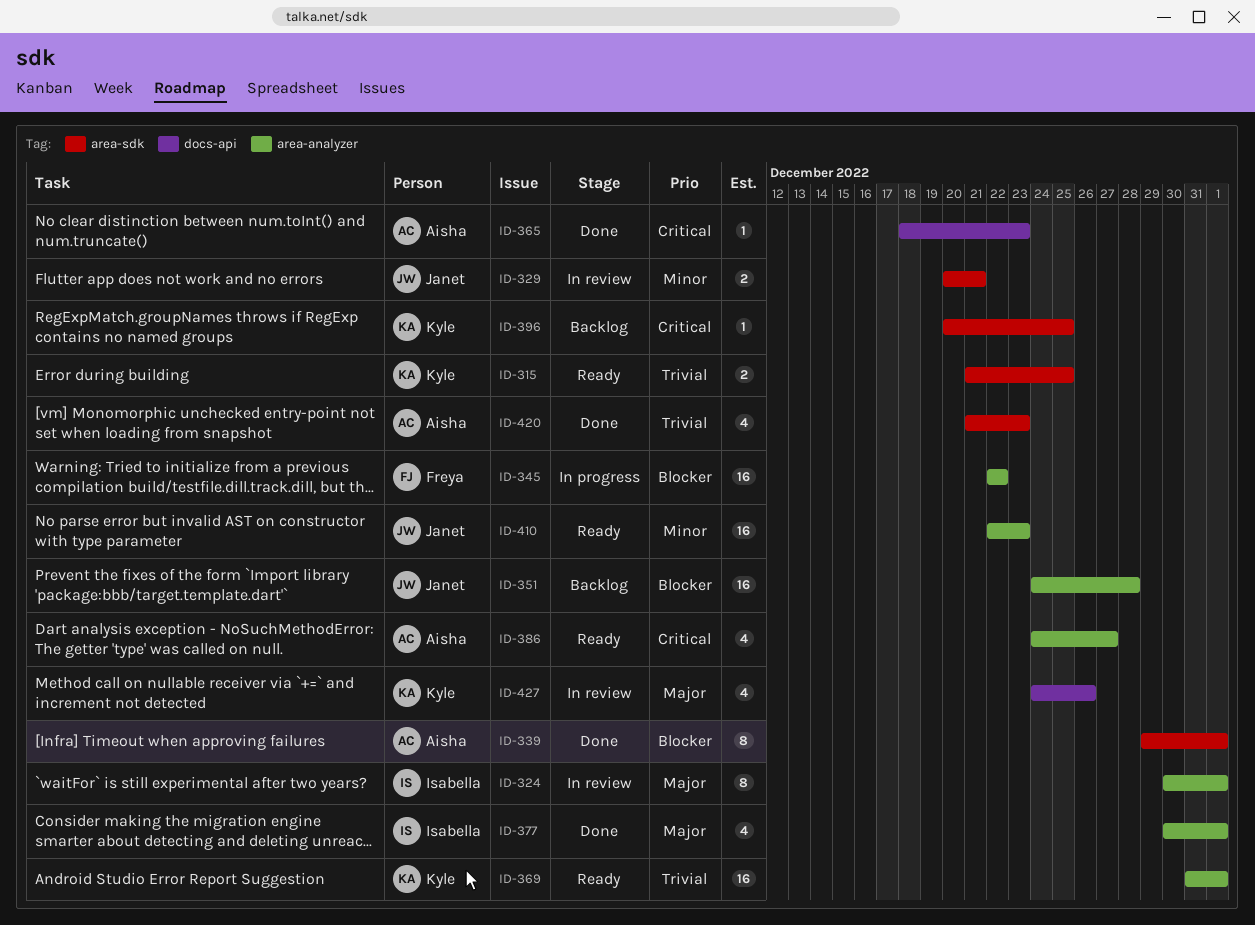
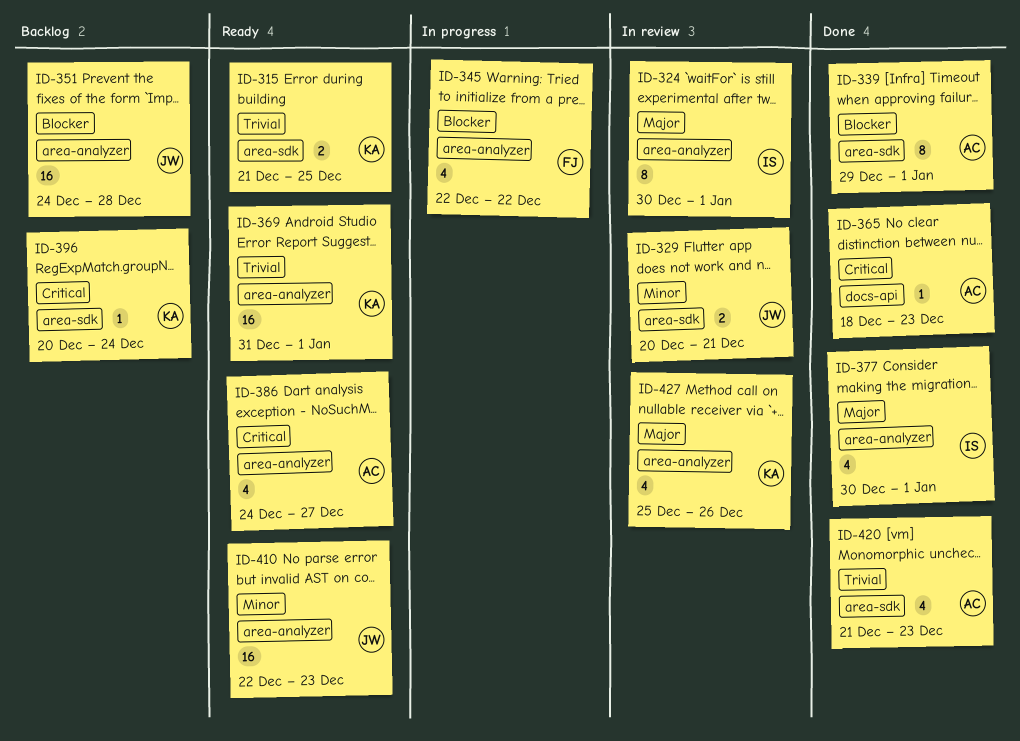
ID-345, estimate: 16 -> 4
ID-396, due: Dec 25 -> Dec 24
ID-427, label: docs-api -> area-analyzer
ID-427, start: Dec 24 -> Dec 25

